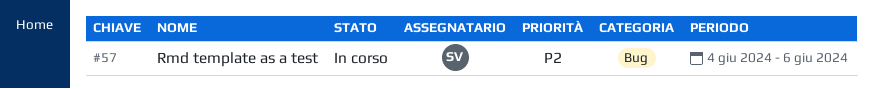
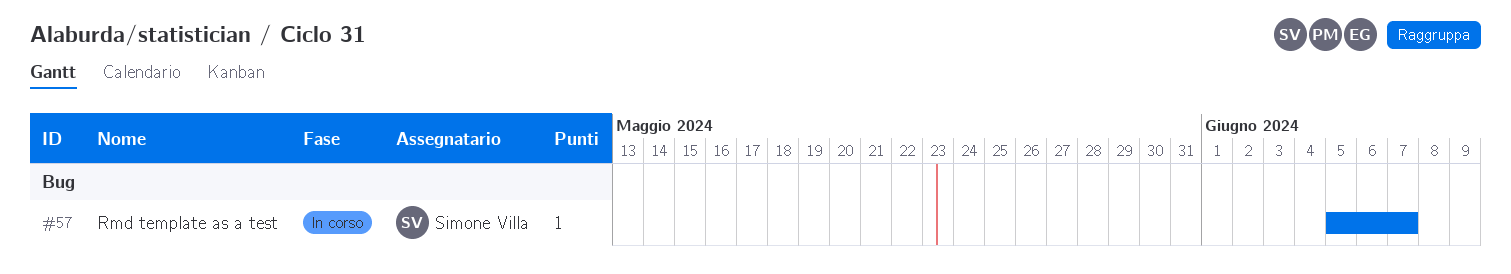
#57, start: Jun 4 -> Jun 5
#57, due: Jun 6 -> Jun 7

